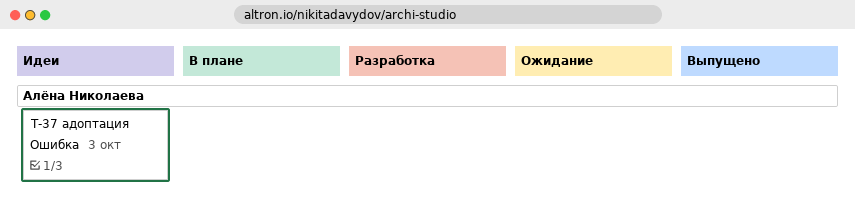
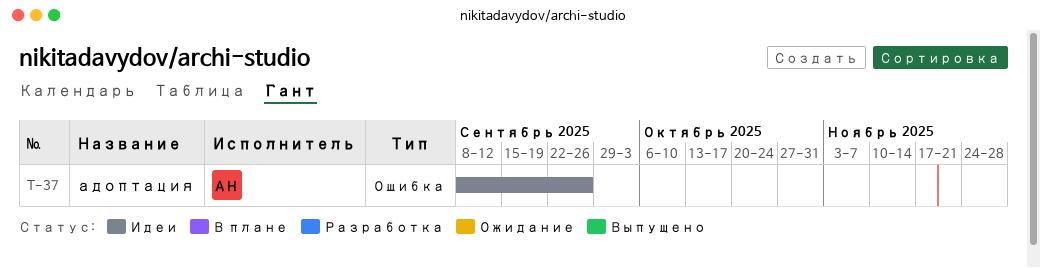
T-37, due: Oct 3 -> Sep 26

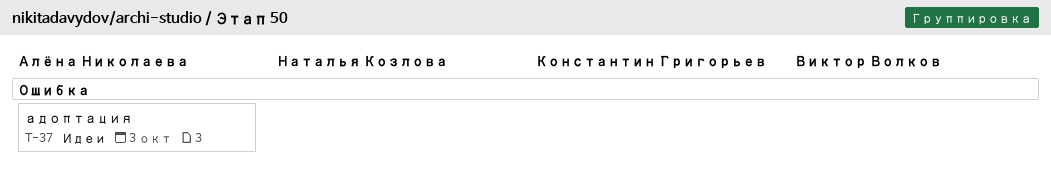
T-37, due: Sep 26 -> Oct 3

